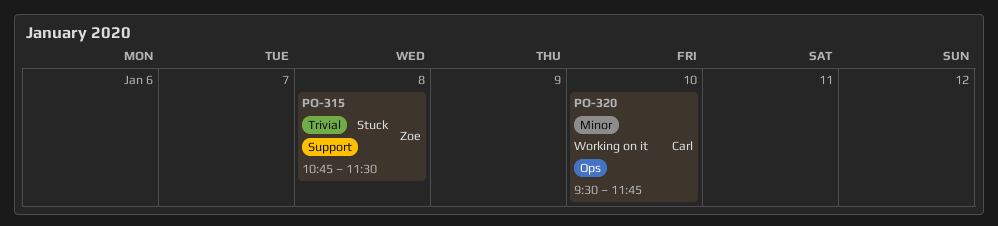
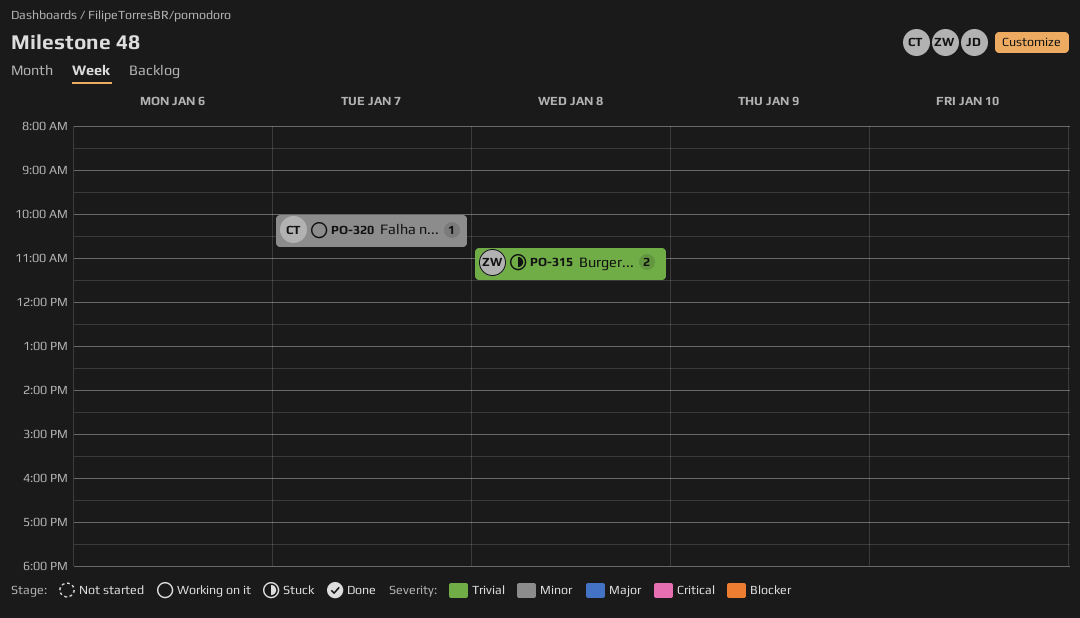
PO-320, day: Jan 10 -> Jan 7
PO-320, begins: 09:30 -> 10:00
PO-320, ends: 11:45 -> 10:45

